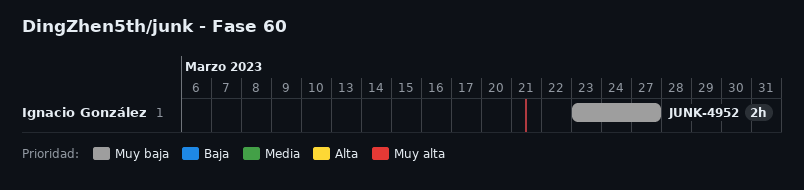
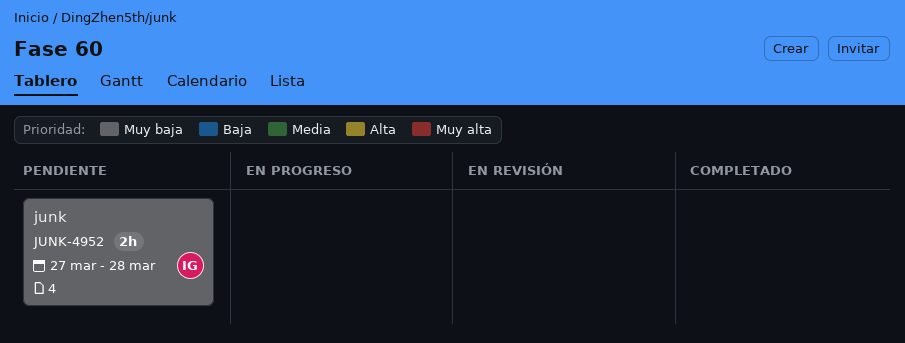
JUNK-4952, start: Mar 23 -> Mar 27
JUNK-4952, due: Mar 27 -> Mar 28

